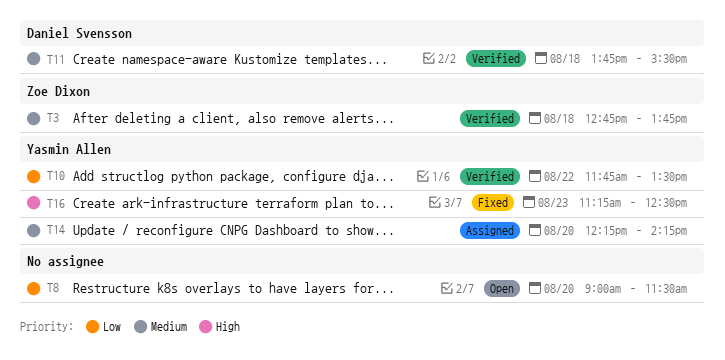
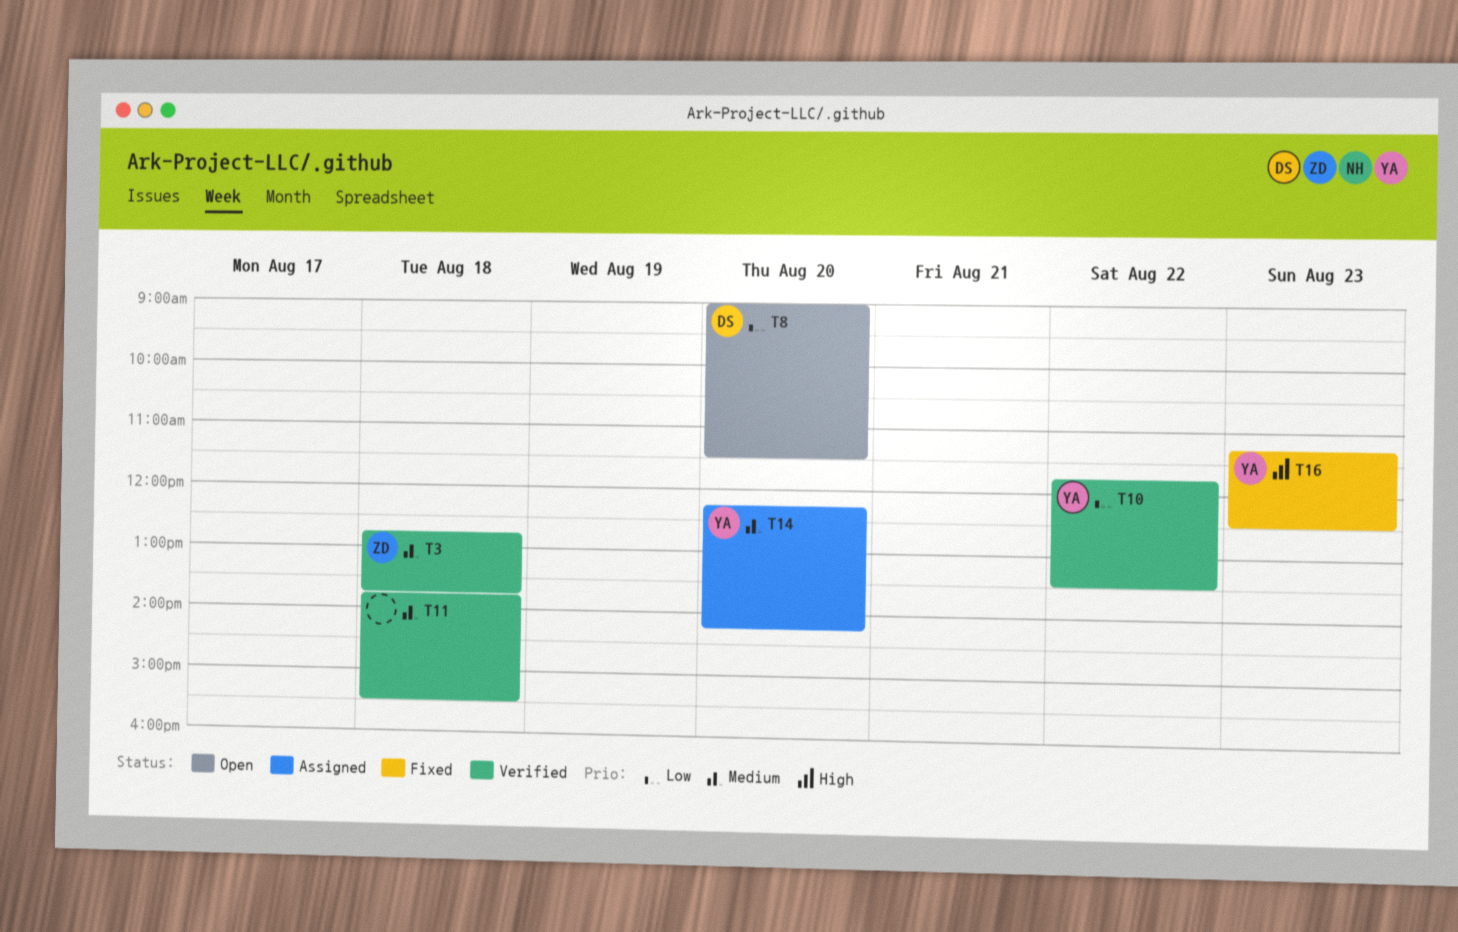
T8, owner: none -> Daniel Svensson
T11, owner: Daniel Svensson -> none

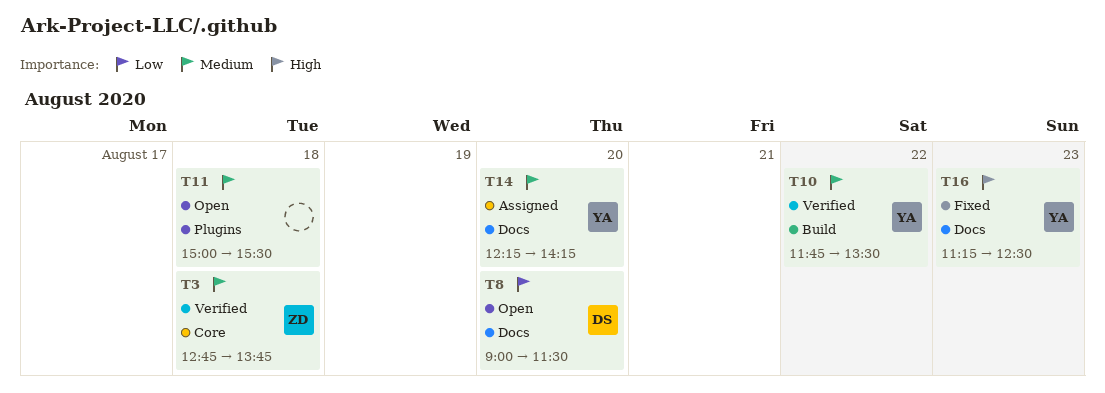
T10, priority: Low -> Medium
T11, status: Verified -> Open
T11, begins: 13:45 -> 15:00

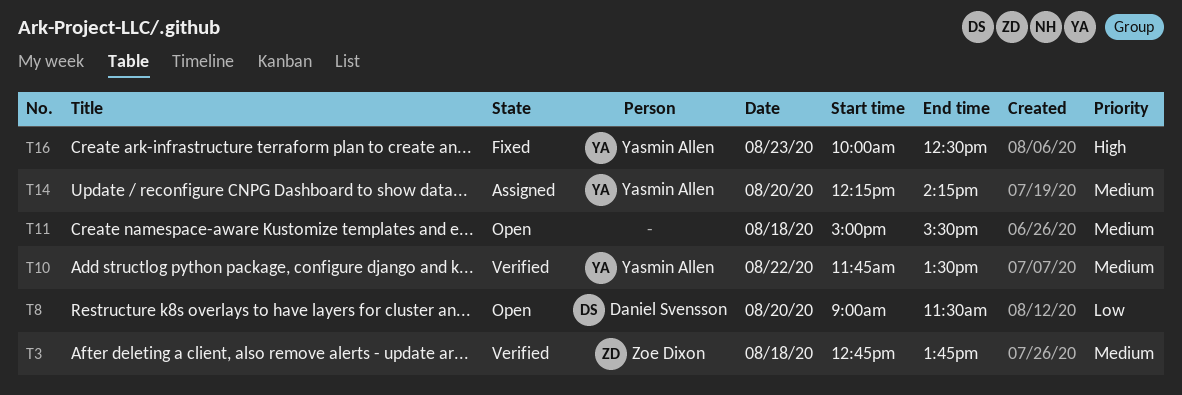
T16, begins: 11:15 -> 10:00

